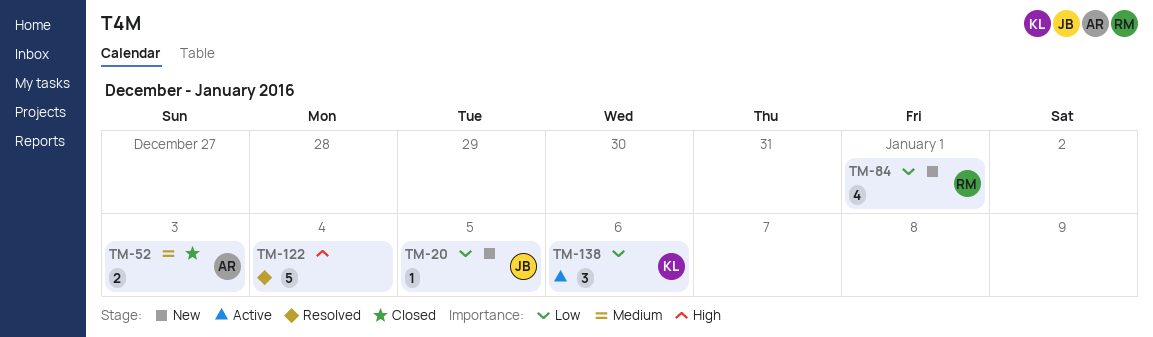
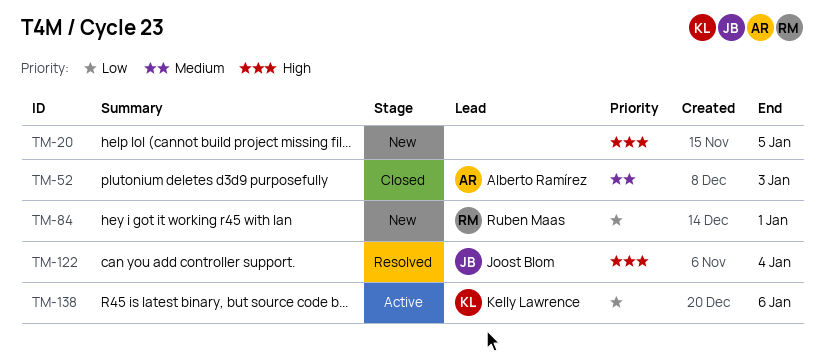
TM-20, owner: Joost Blom -> none
TM-20, priority: Low -> High
TM-122, owner: none -> Joost Blom

